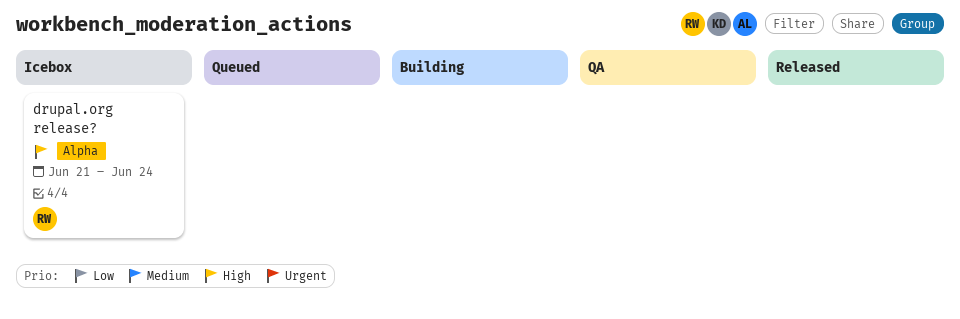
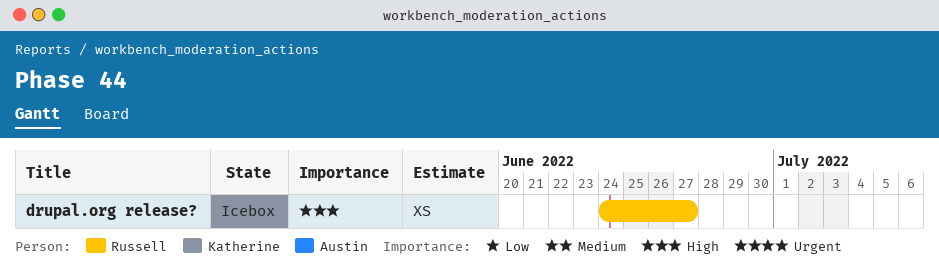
drupal.org release?, start: Jun 21 -> Jun 24
drupal.org release?, due: Jun 24 -> Jun 27

